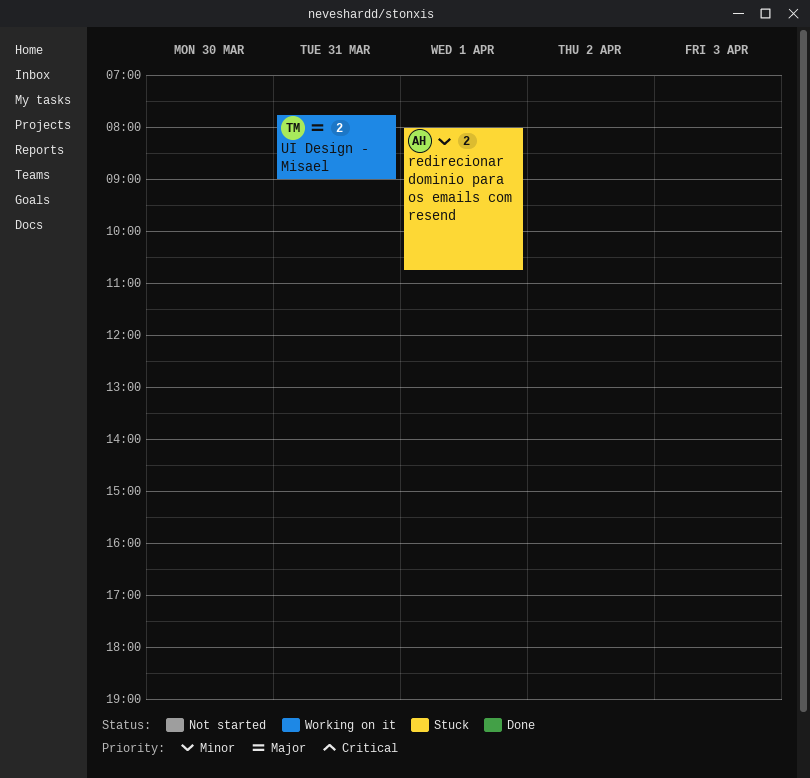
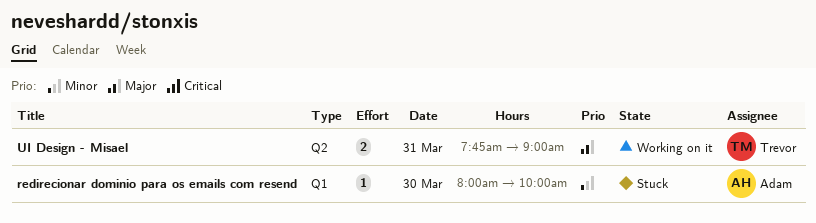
redirecionar dominio para os emails com resend, estimate: 2 -> 1
redirecionar dominio para os emails com resend, day: Apr 1 -> Mar 30
redirecionar dominio para os emails com resend, ends: 10:45 -> 10:00

